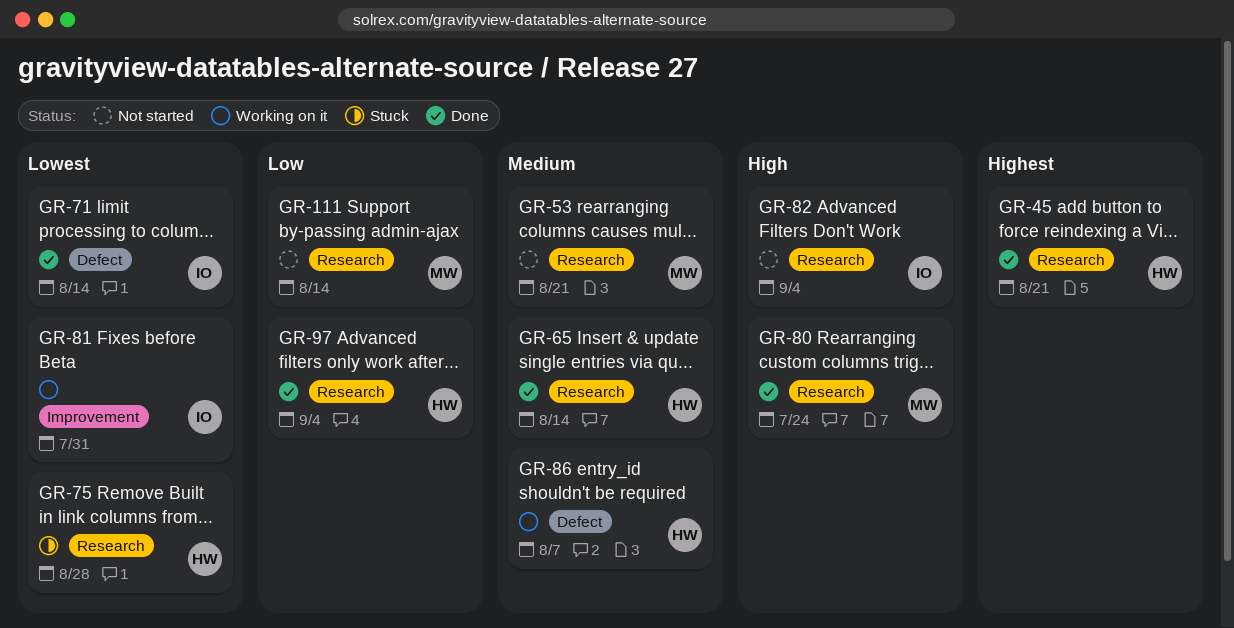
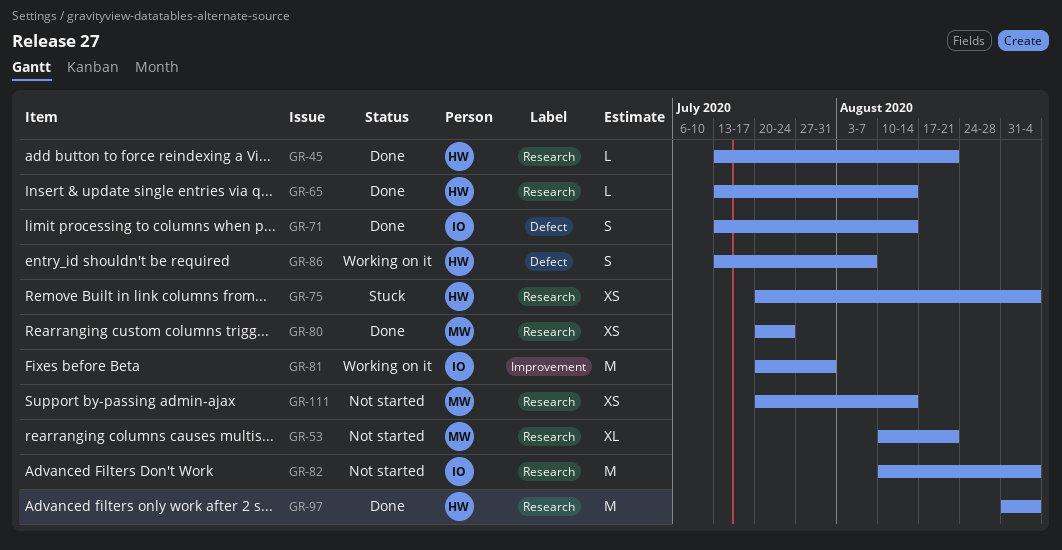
GR-75, due: Aug 28 -> Sep 4

